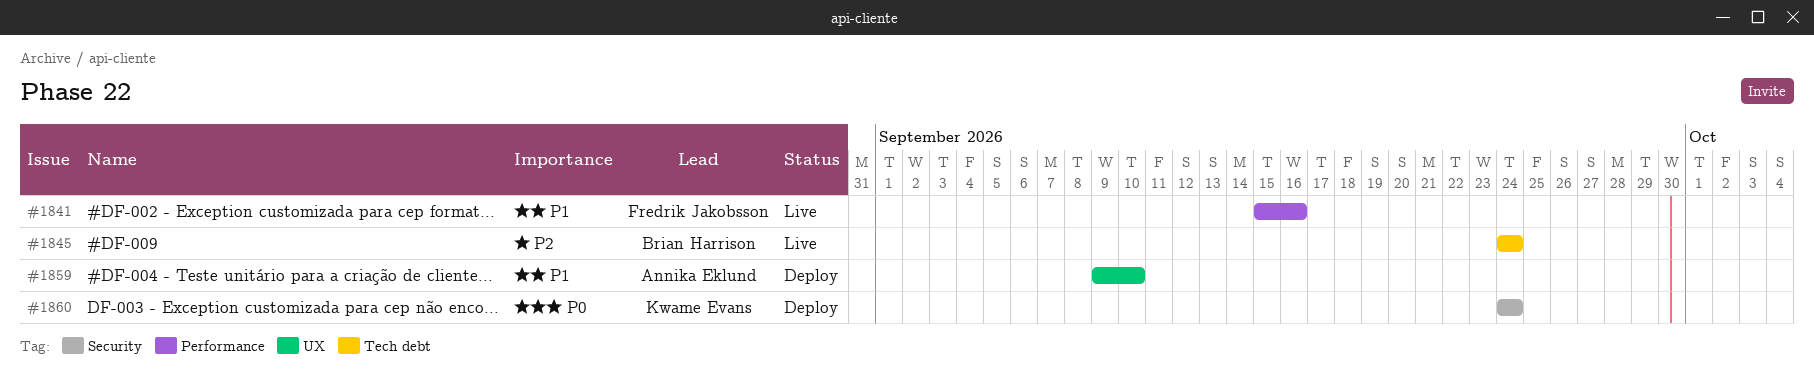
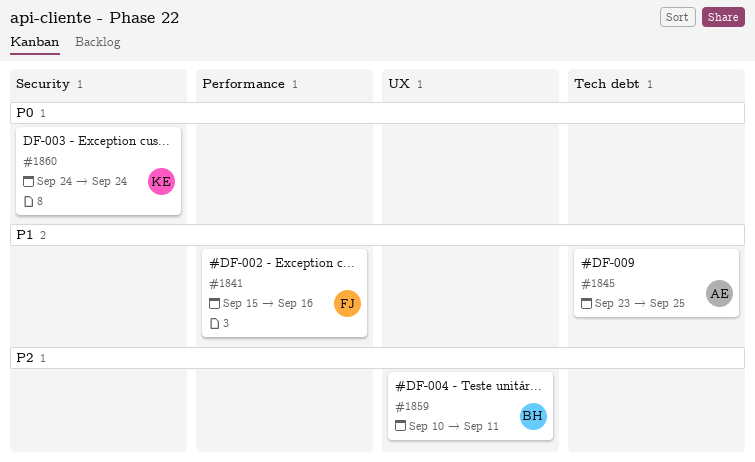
#1845, owner: Brian Harrison -> Annika Eklund
#1845, priority: P2 -> P1
#1845, start: Sep 24 -> Sep 23
#1845, due: Sep 24 -> Sep 25
#1859, owner: Annika Eklund -> Brian Harrison
#1859, priority: P1 -> P2
#1859, start: Sep 9 -> Sep 10
#1859, due: Sep 10 -> Sep 11

